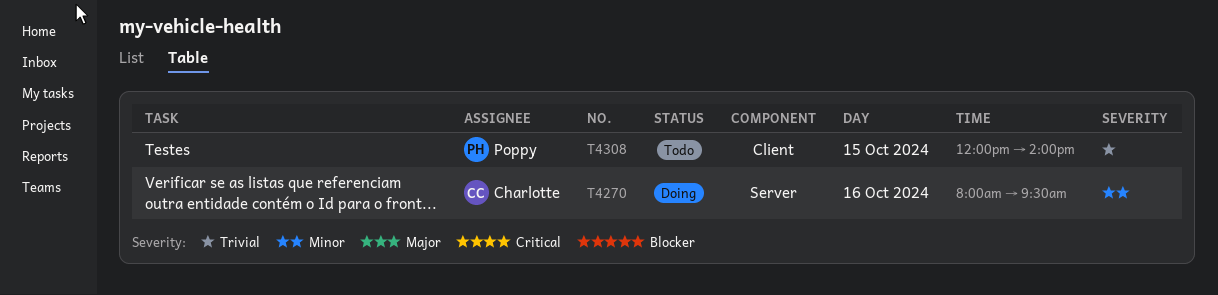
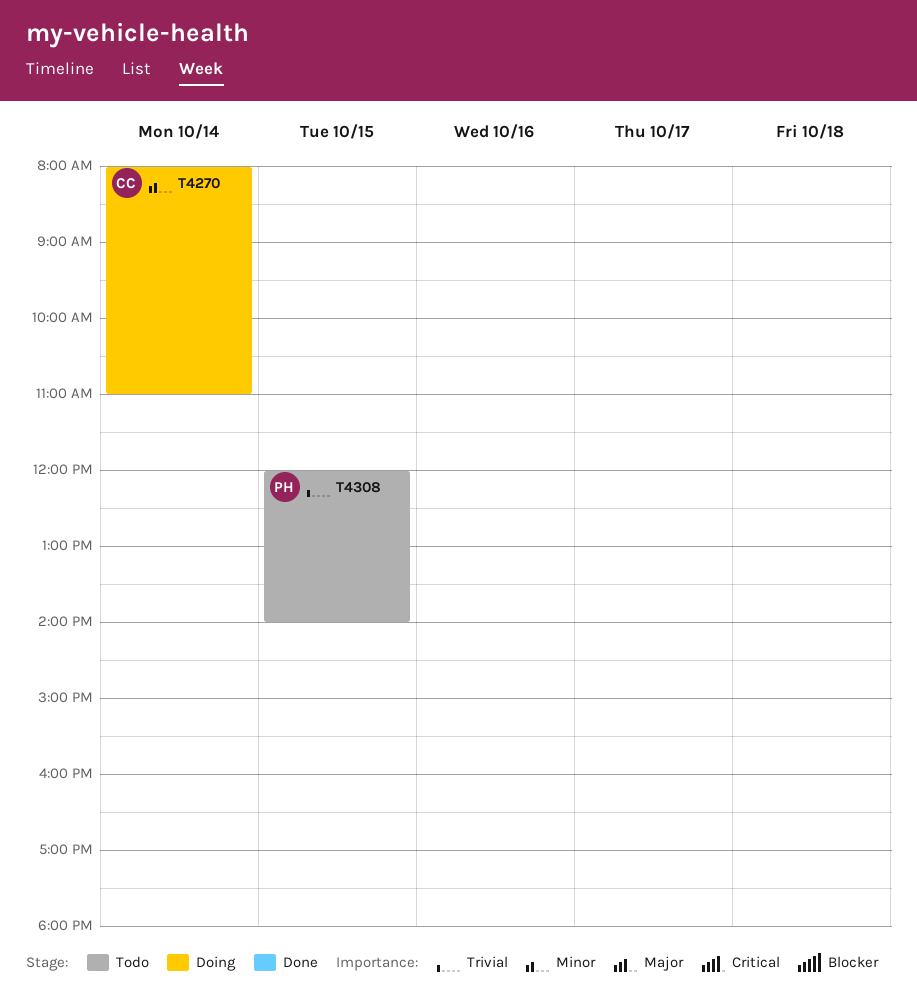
T4270, day: Oct 16 -> Oct 14
T4270, ends: 09:30 -> 11:00

